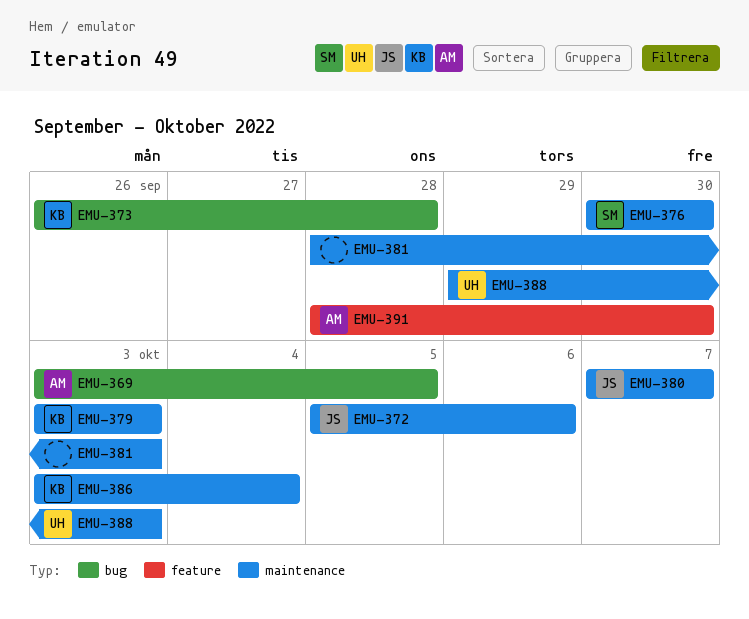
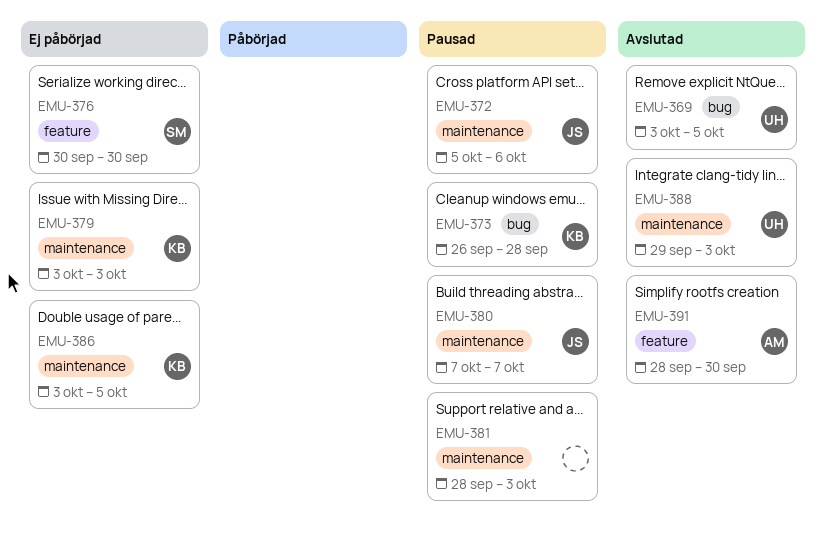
EMU-369, owner: AM -> UH
EMU-376, label: maintenance -> feature
EMU-386, due: Oct 4 -> Oct 5

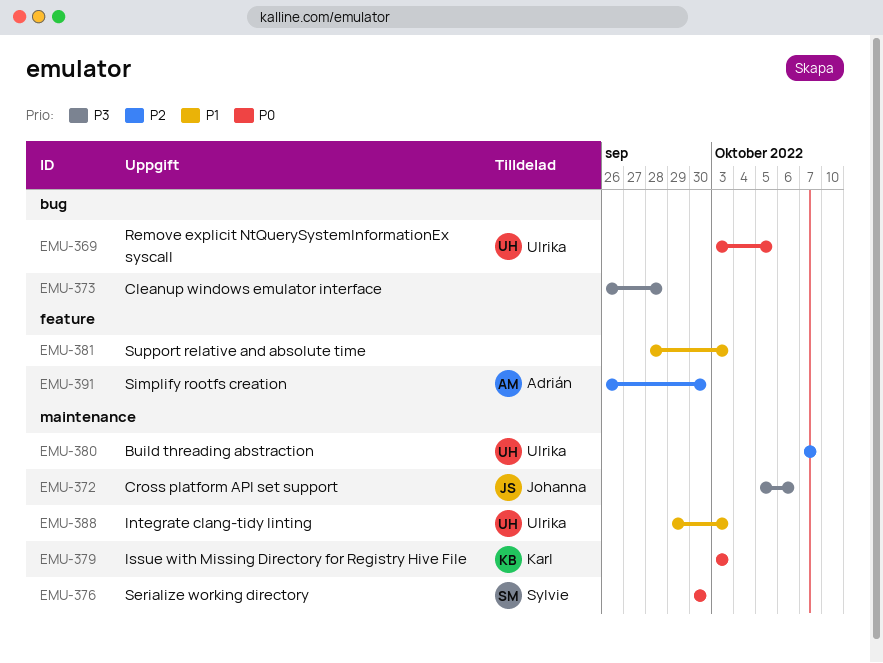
EMU-373, owner: Karl -> none
EMU-376, label: feature -> maintenance
EMU-380, owner: Johanna -> Ulrika
EMU-381, label: maintenance -> feature
EMU-386: present -> none
EMU-391, start: Sep 28 -> Sep 26

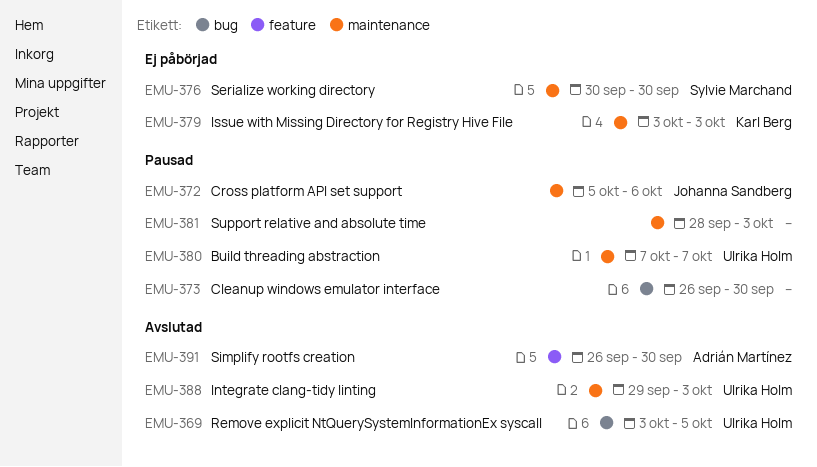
EMU-373, due: Sep 28 -> Sep 30
EMU-381, label: feature -> maintenance

